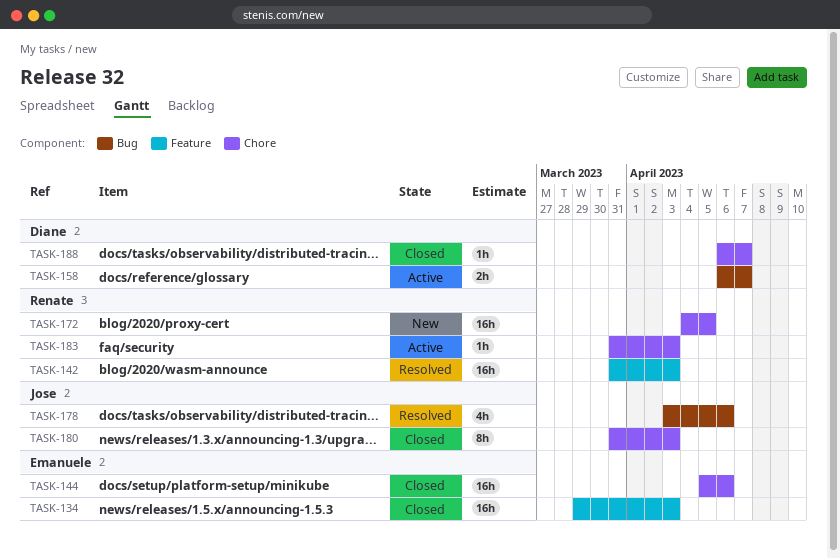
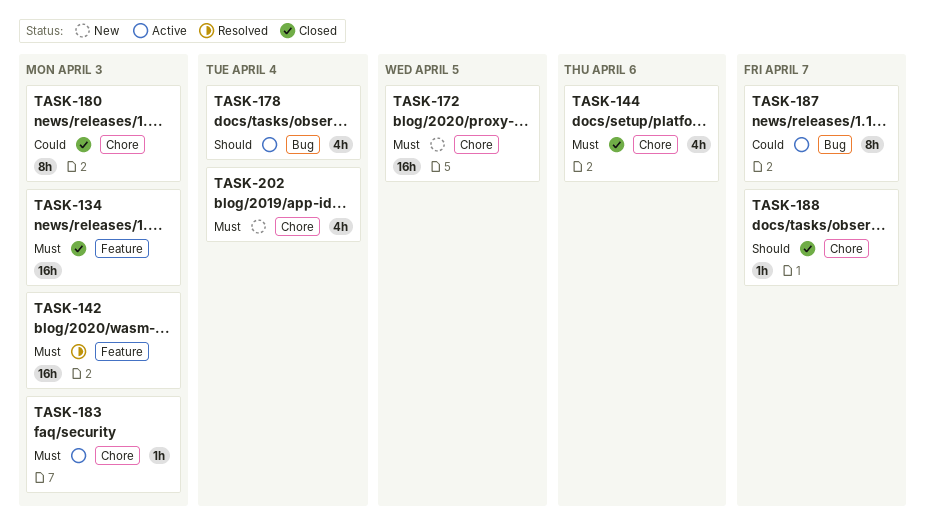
TASK-144, estimate: 16h -> 4h
TASK-158: present -> none
TASK-178, status: Resolved -> Active
TASK-178, due: Apr 6 -> Apr 4
TASK-187: none -> present
TASK-202: none -> present

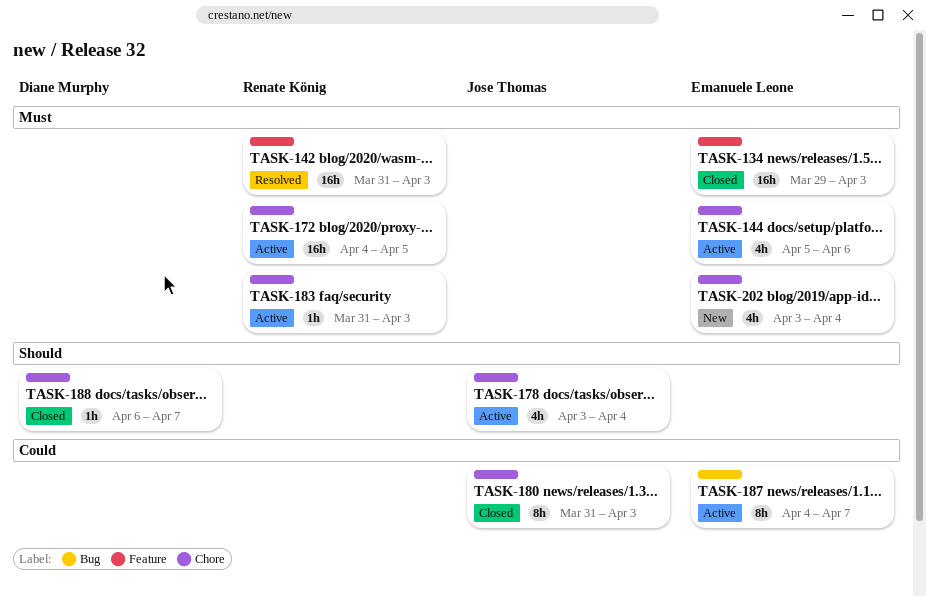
TASK-144, status: Closed -> Active
TASK-172, status: New -> Active
TASK-178, label: Bug -> Chore

